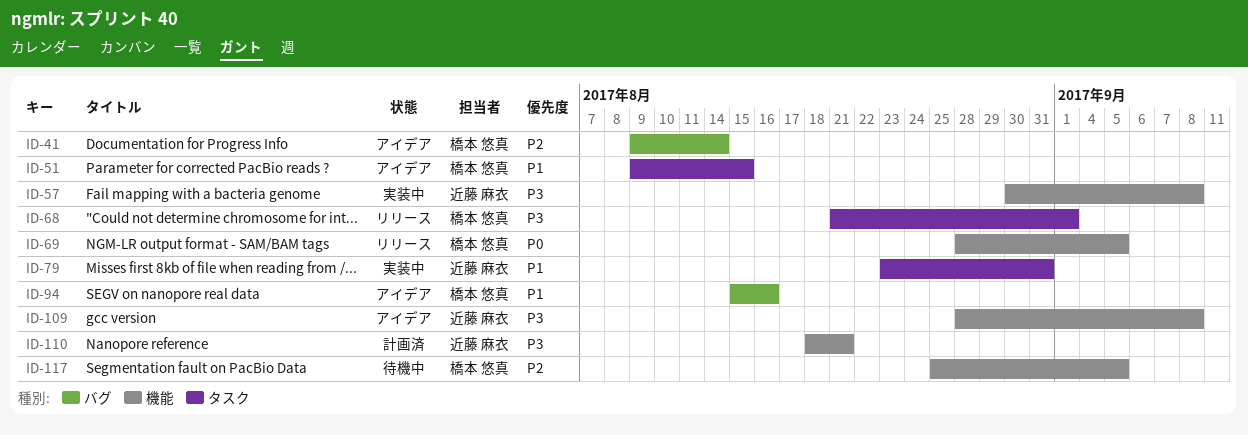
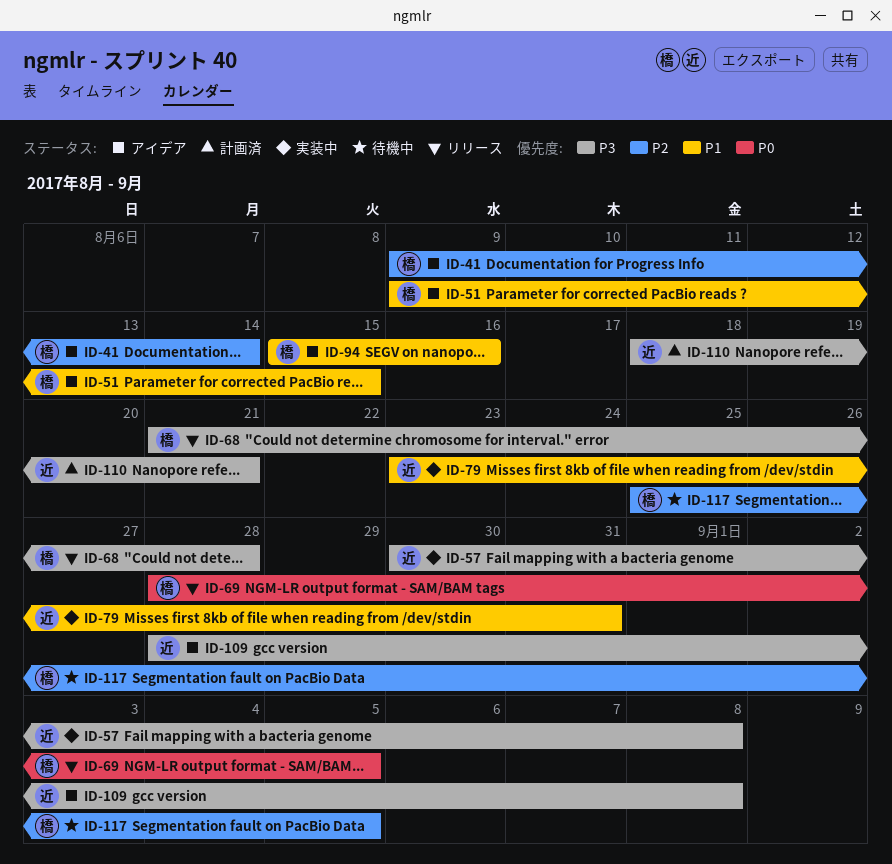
ID-68, due: Sep 1 -> Aug 28

